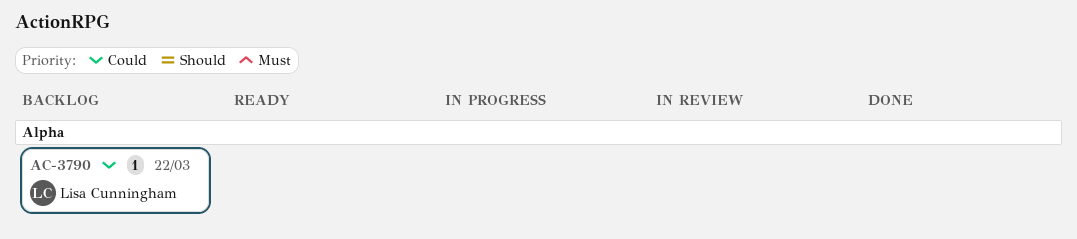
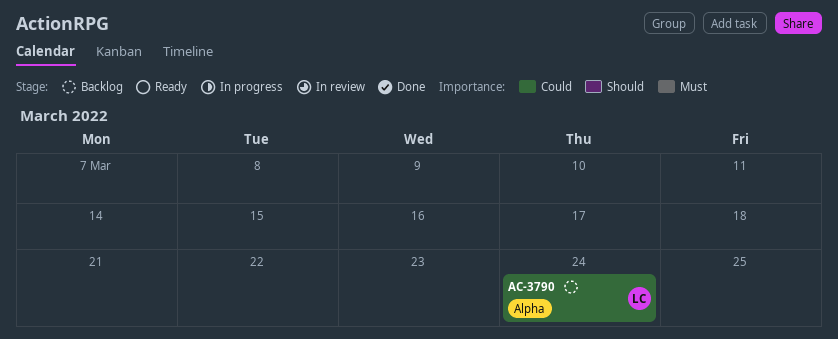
AC-3790, due: Mar 22 -> Mar 24

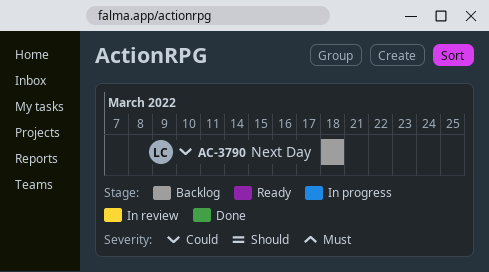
AC-3790, due: Mar 24 -> Mar 18

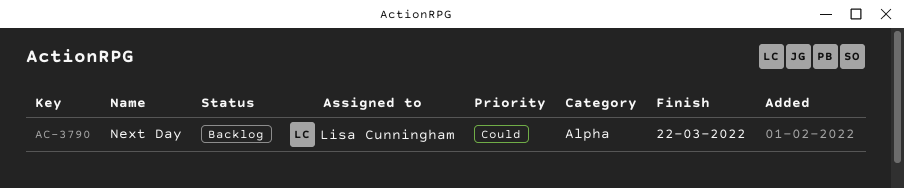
AC-3790, due: Mar 18 -> Mar 22

